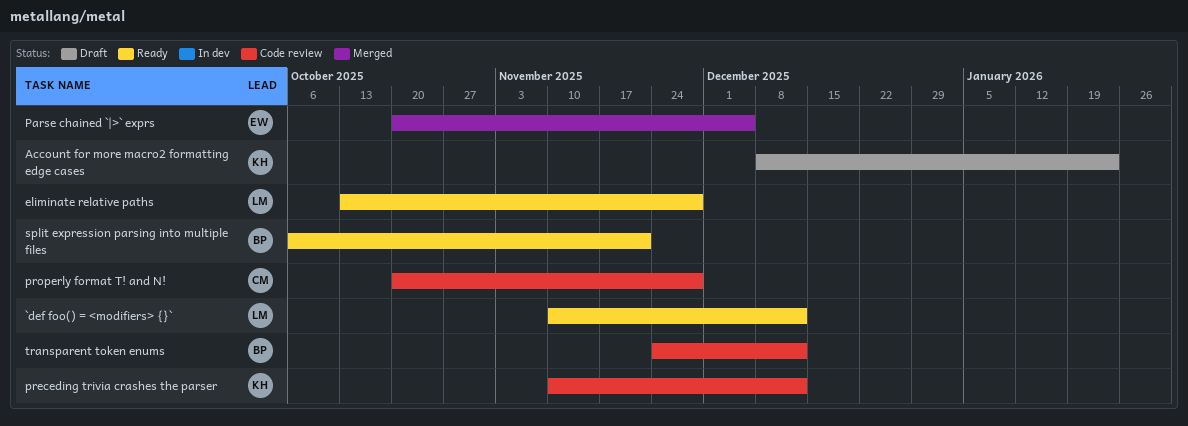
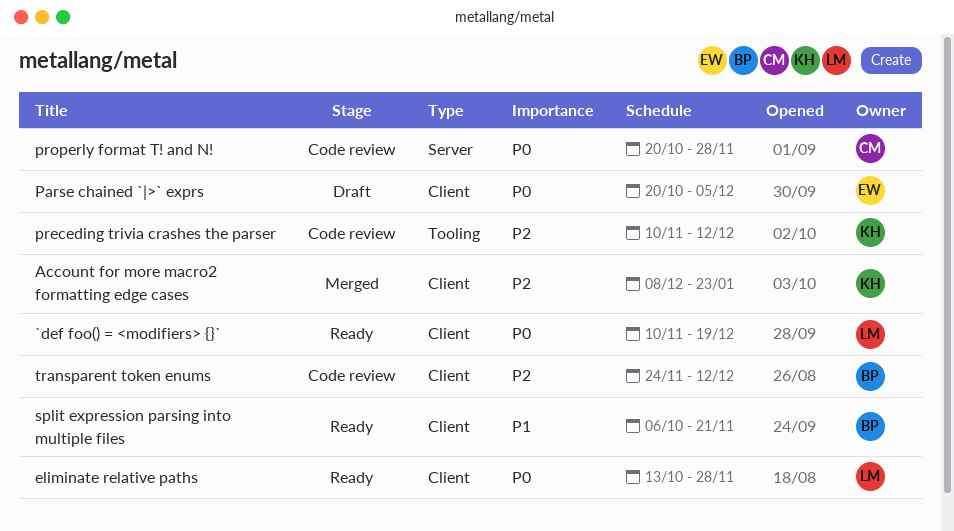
`def foo() = <modifiers> {}`, due: Dec 12 -> Dec 19
Account for more macro2 formatting edge cases, status: Draft -> Merged
Parse chained `|>` exprs, status: Merged -> Draft

